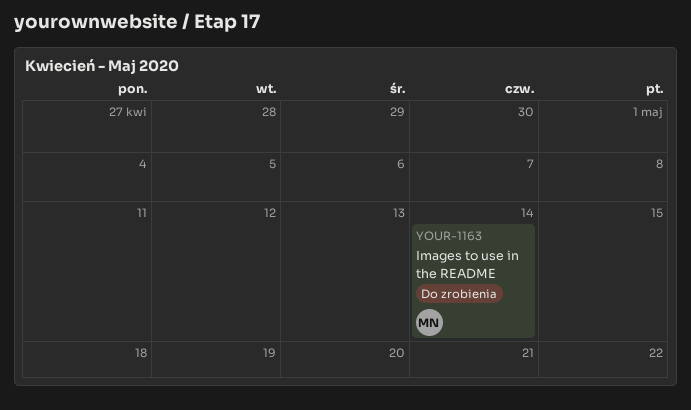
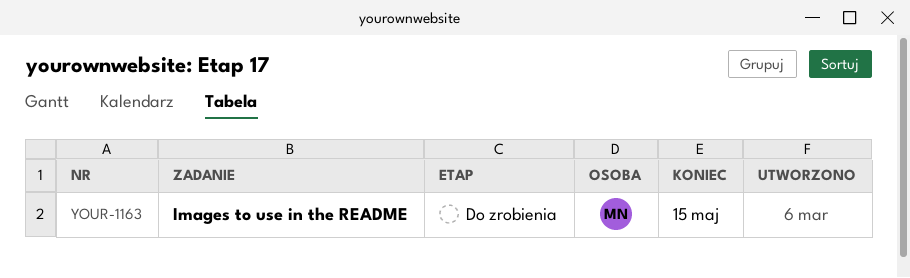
YOUR-1163, due: May 14 -> May 15

